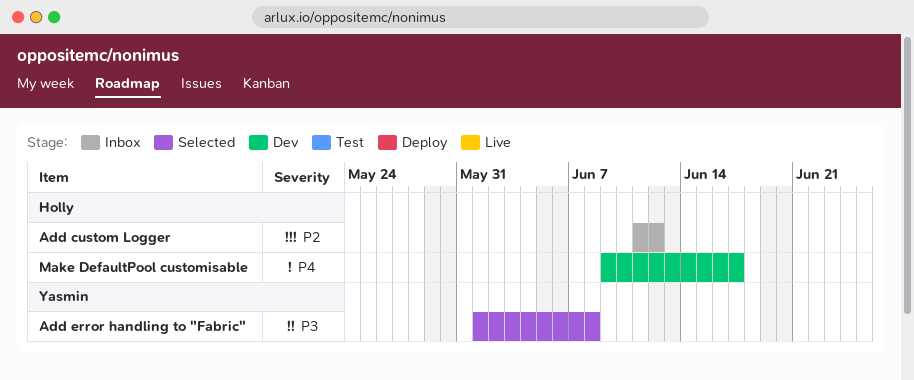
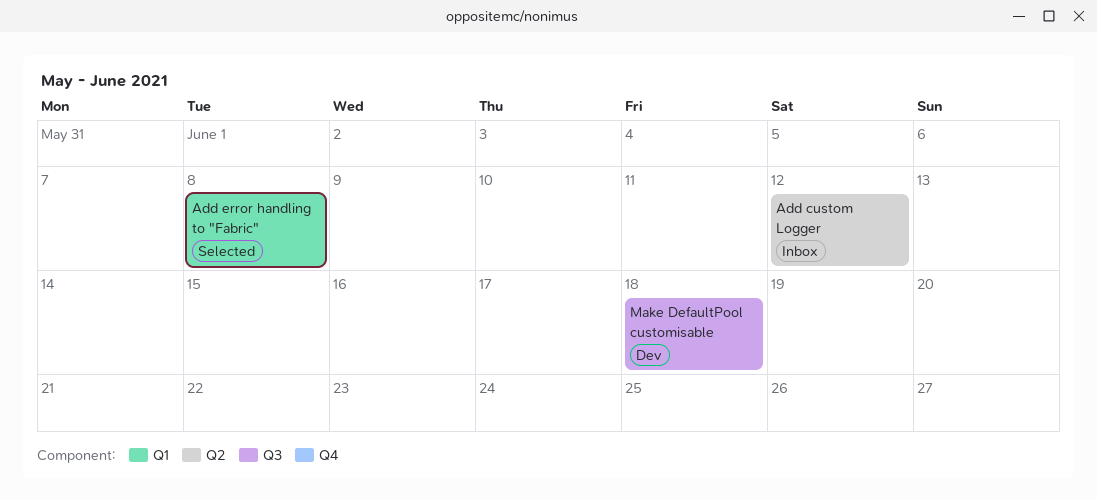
Make DefaultPool customisable, due: Jun 17 -> Jun 18

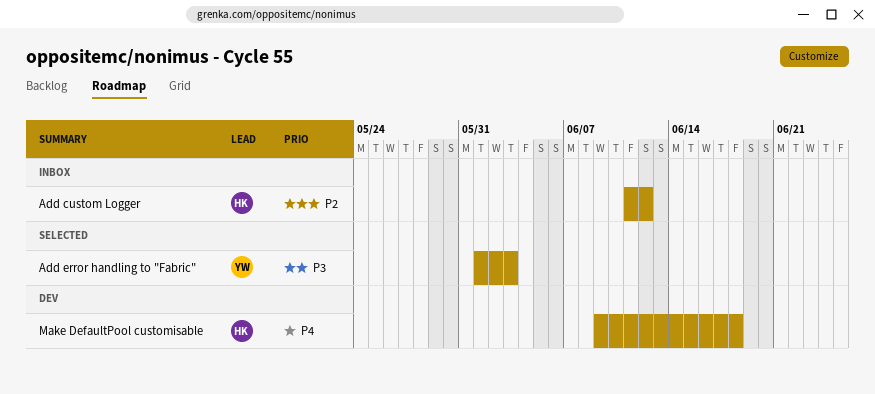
Add error handling to "Fabric", due: Jun 8 -> Jun 3

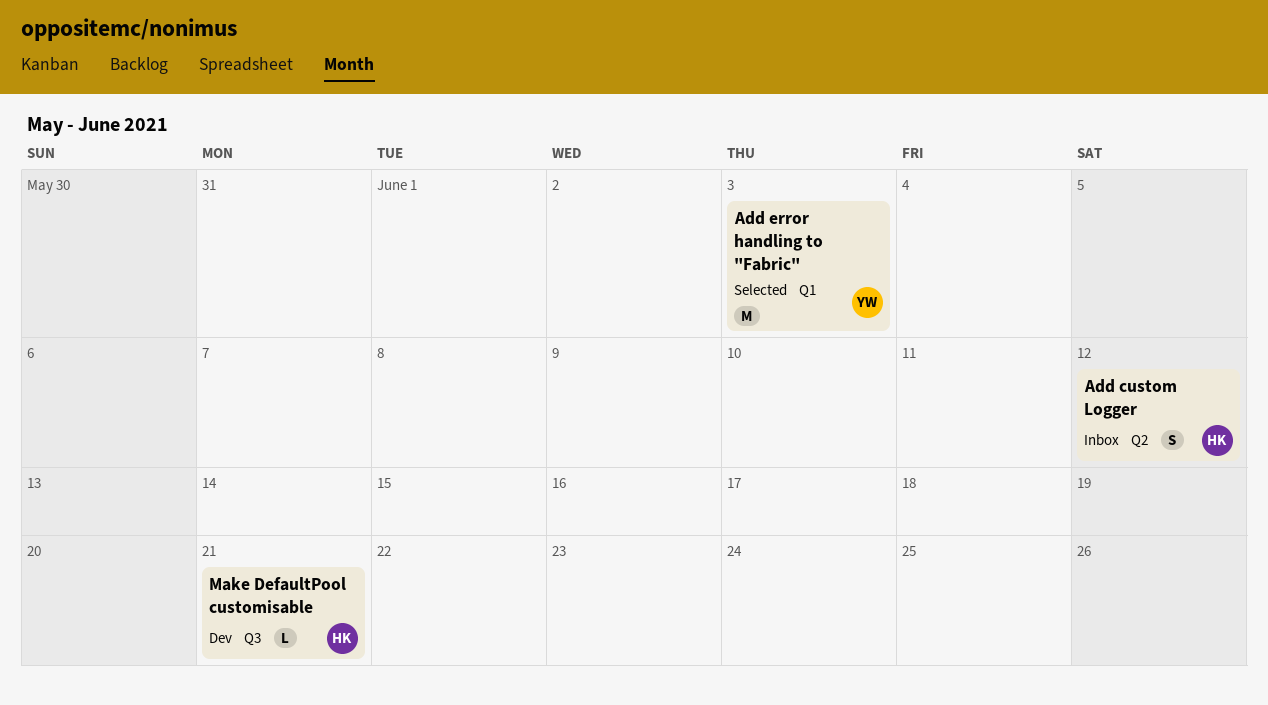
Make DefaultPool customisable, due: Jun 18 -> Jun 21

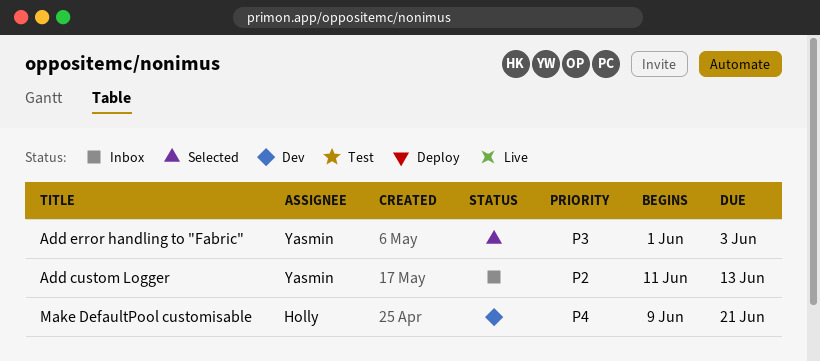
Add custom Logger, owner: Holly -> Yasmin
Add custom Logger, due: Jun 12 -> Jun 13

